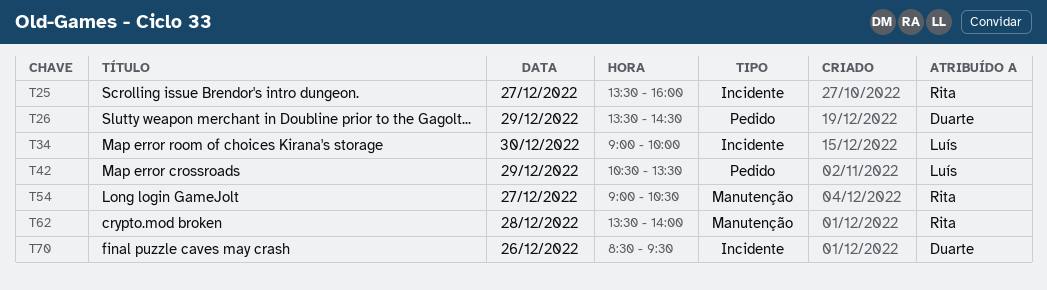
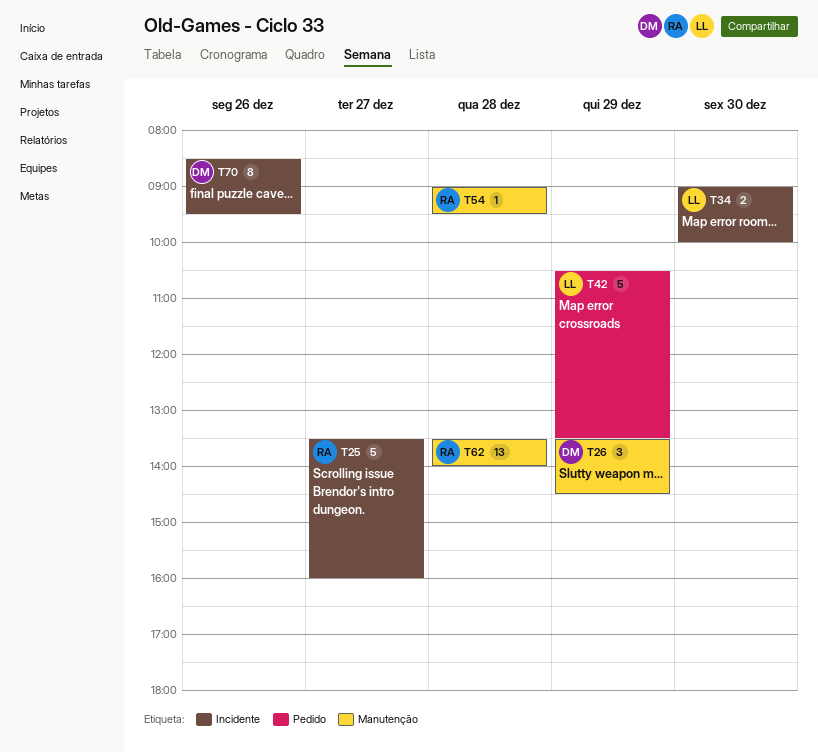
T26, label: Pedido -> Manutenção
T54, day: Dec 27 -> Dec 28
T54, ends: 10:30 -> 09:30

